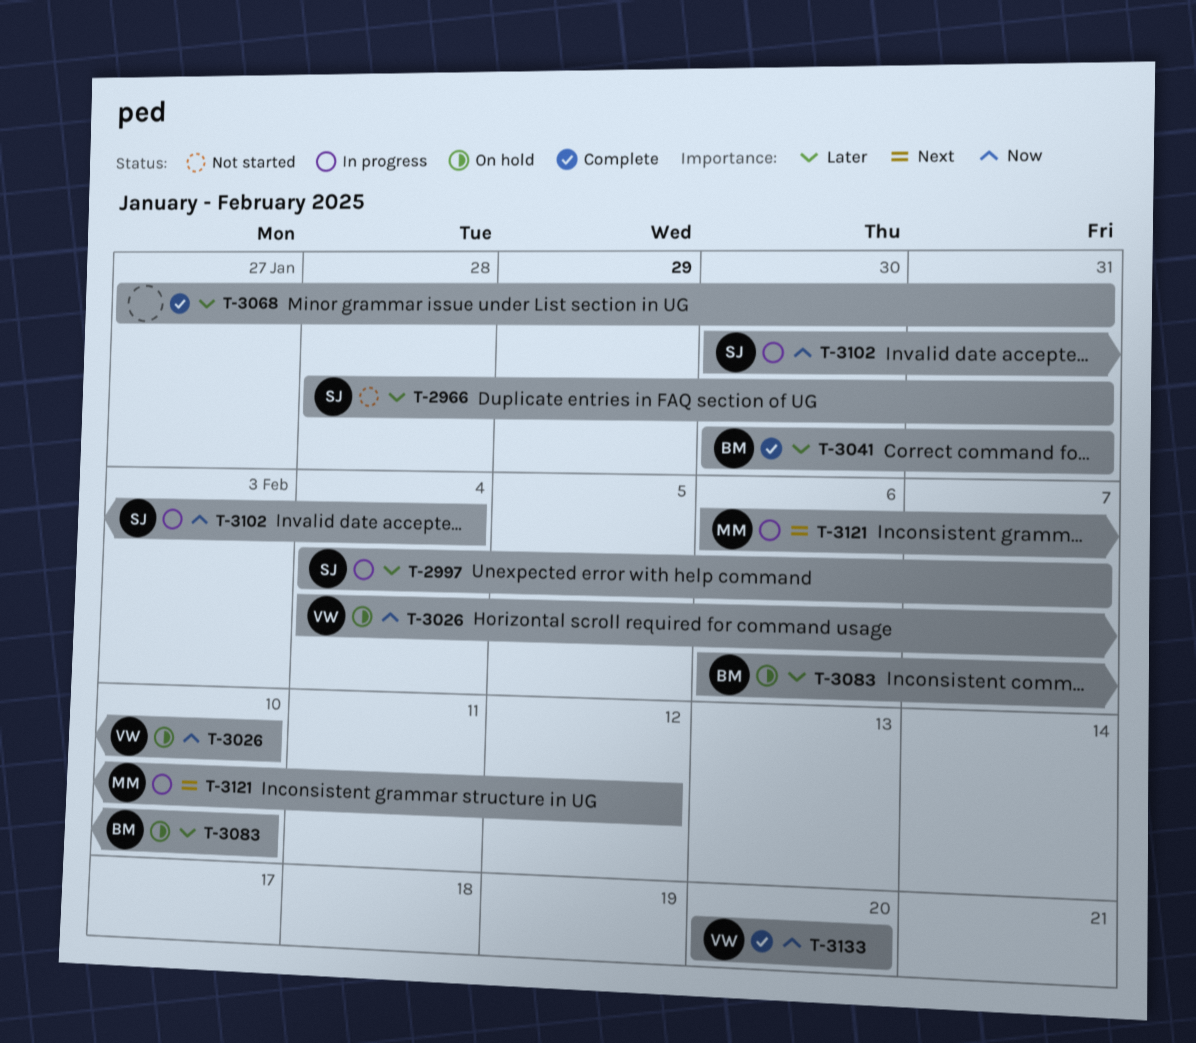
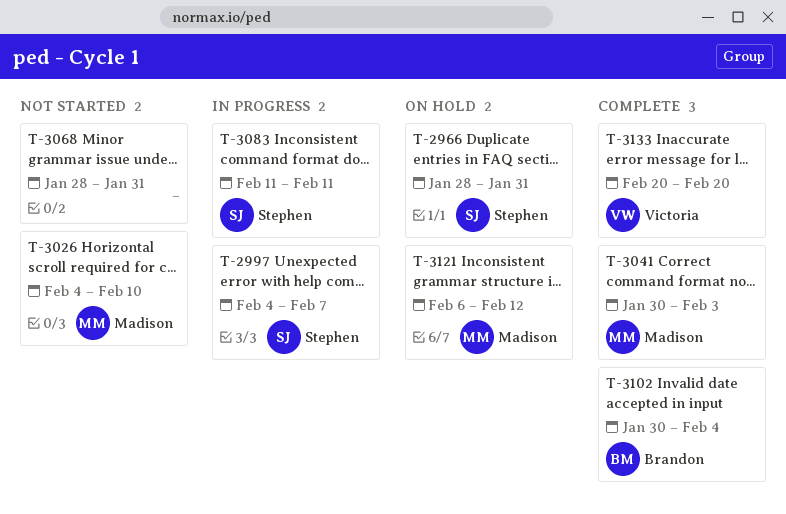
T-2966, status: Not started -> On hold
T-3026, status: On hold -> Not started
T-3026, owner: Victoria -> Madison
T-3041, owner: Brandon -> Madison
T-3041, due: Jan 31 -> Feb 3
T-3068, status: Complete -> Not started
T-3068, start: Jan 27 -> Jan 28
T-3083, status: On hold -> In progress
T-3083, owner: Brandon -> Stephen
T-3083, start: Feb 6 -> Feb 11
T-3083, due: Feb 10 -> Feb 11
T-3102, status: In progress -> Complete
T-3102, owner: Stephen -> Brandon
T-3121, status: In progress -> On hold

